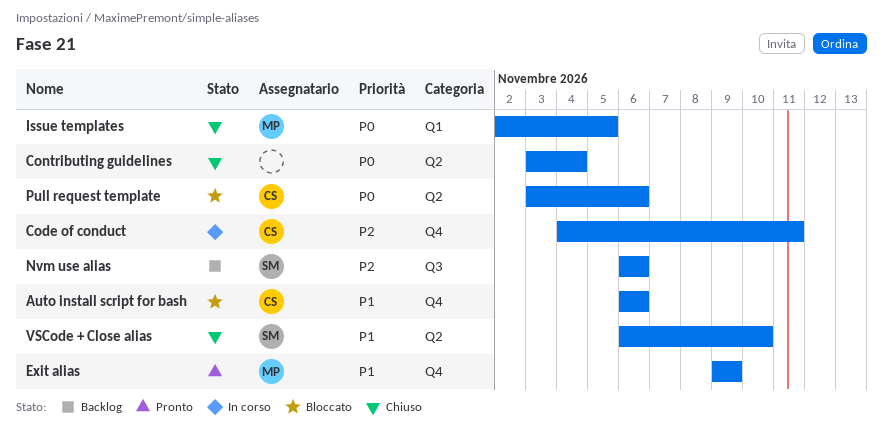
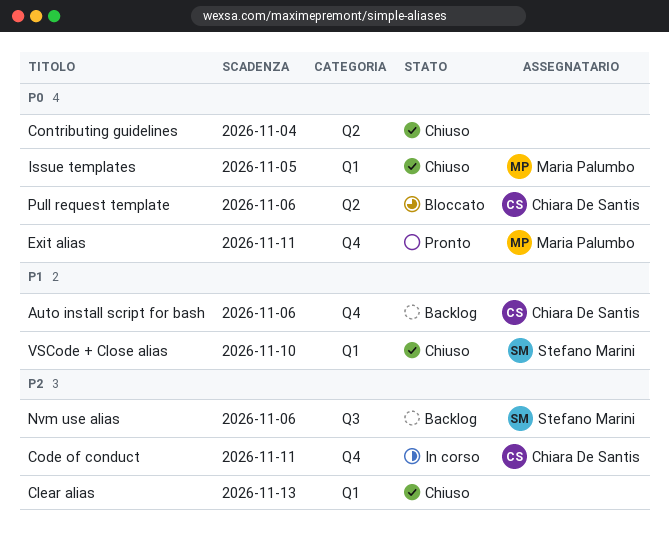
Auto install script for bash, status: Bloccato -> Backlog
Clear alias: none -> present
Exit alias, priority: P1 -> P0
Exit alias, due: Nov 9 -> Nov 11
VSCode + Close alias, label: Q2 -> Q1

